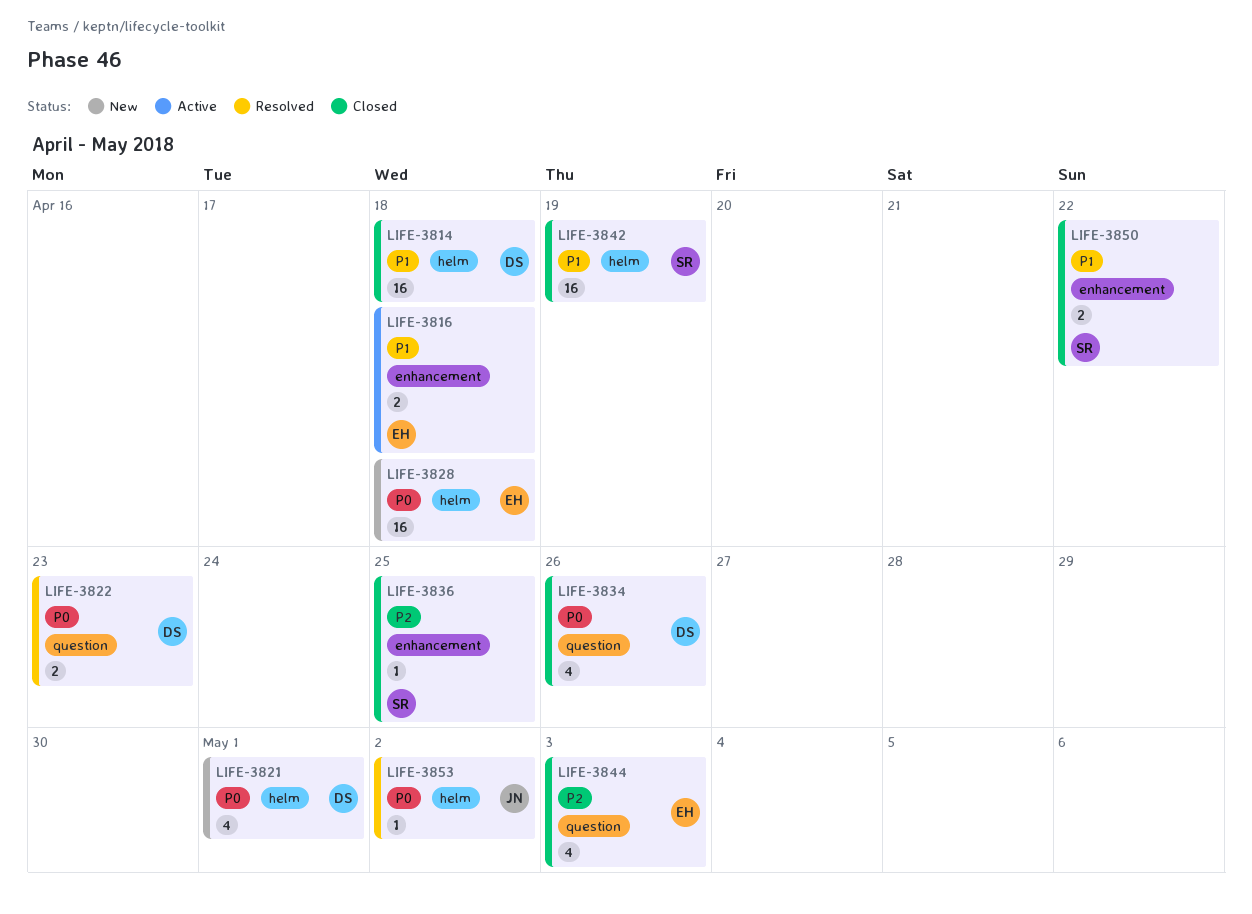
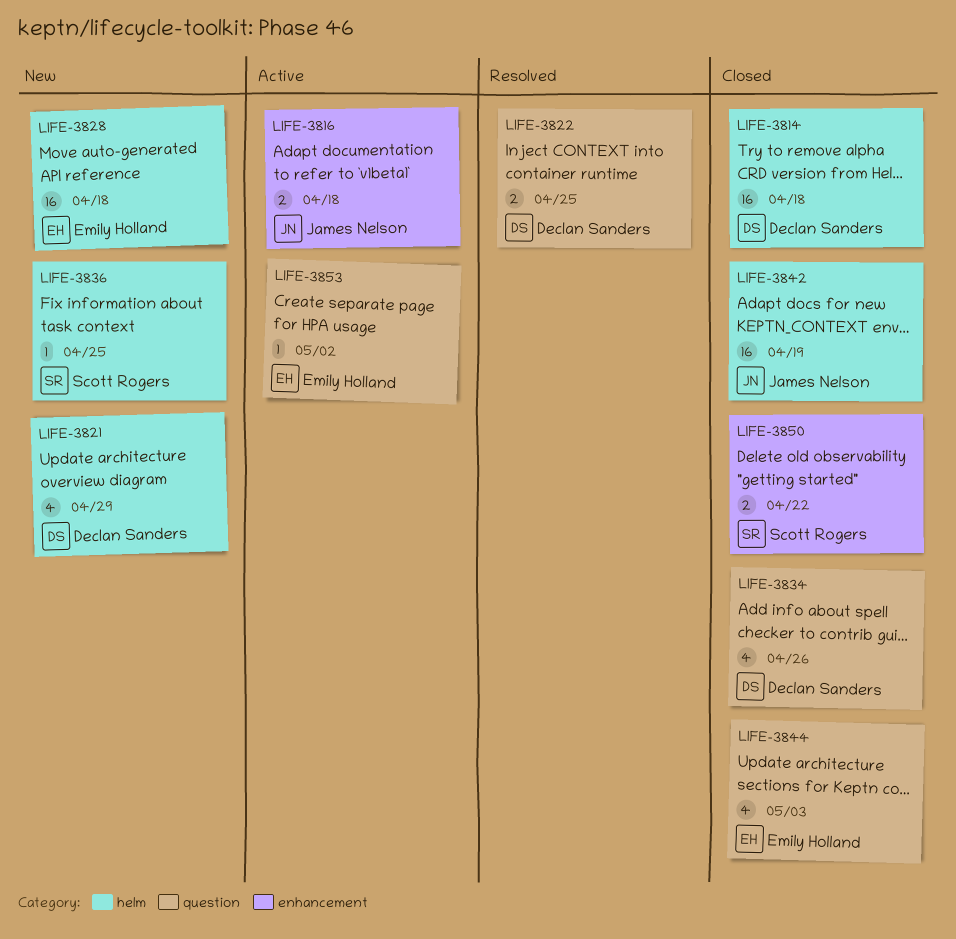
LIFE-3816, owner: Emily Holland -> James Nelson
LIFE-3821, due: May 1 -> Apr 29
LIFE-3822, due: Apr 23 -> Apr 25
LIFE-3836, status: Closed -> New
LIFE-3836, label: enhancement -> helm
LIFE-3842, owner: Scott Rogers -> James Nelson
LIFE-3853, status: Resolved -> Active
LIFE-3853, owner: James Nelson -> Emily Holland
LIFE-3853, label: helm -> question

